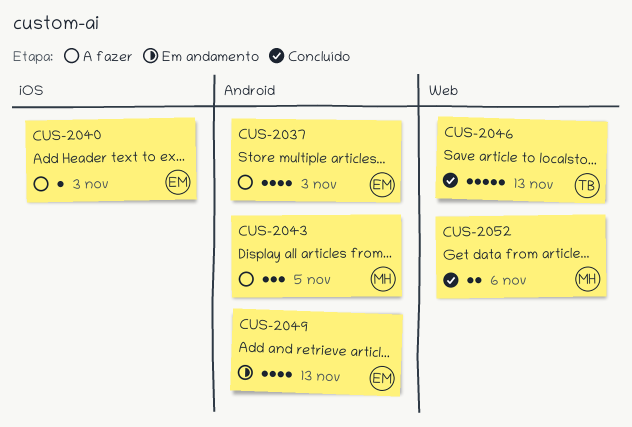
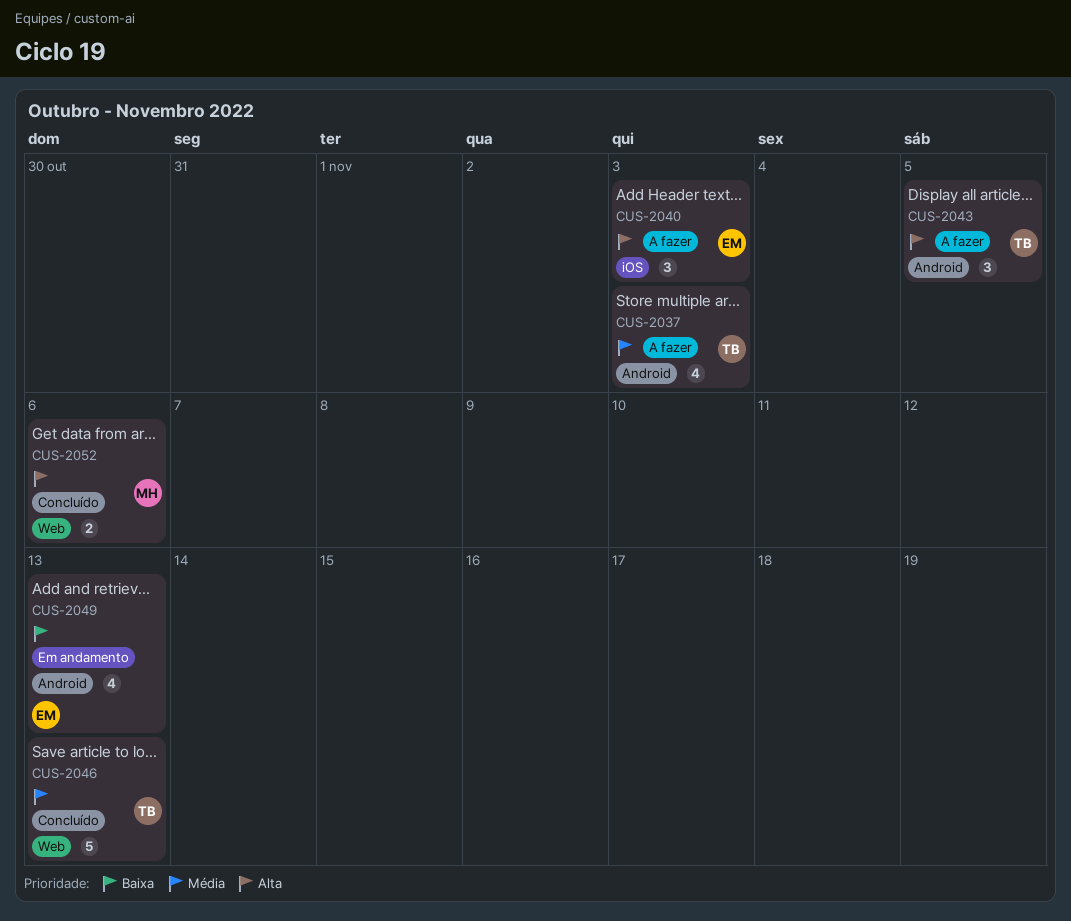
CUS-2037, owner: EM -> TB
CUS-2040, estimate: 1 -> 3
CUS-2043, owner: MH -> TB

